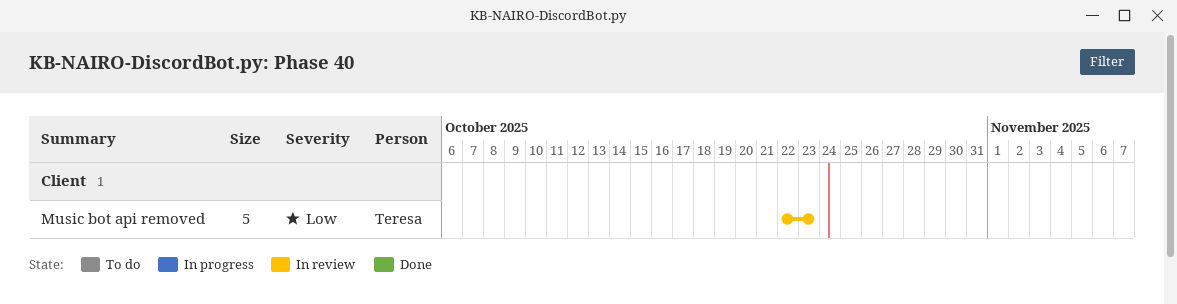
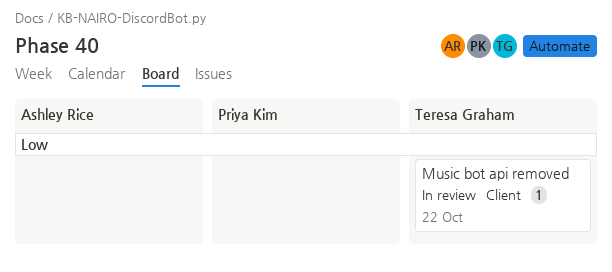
Music bot api removed, estimate: 5 -> 1
Music bot api removed, due: Oct 23 -> Oct 22

